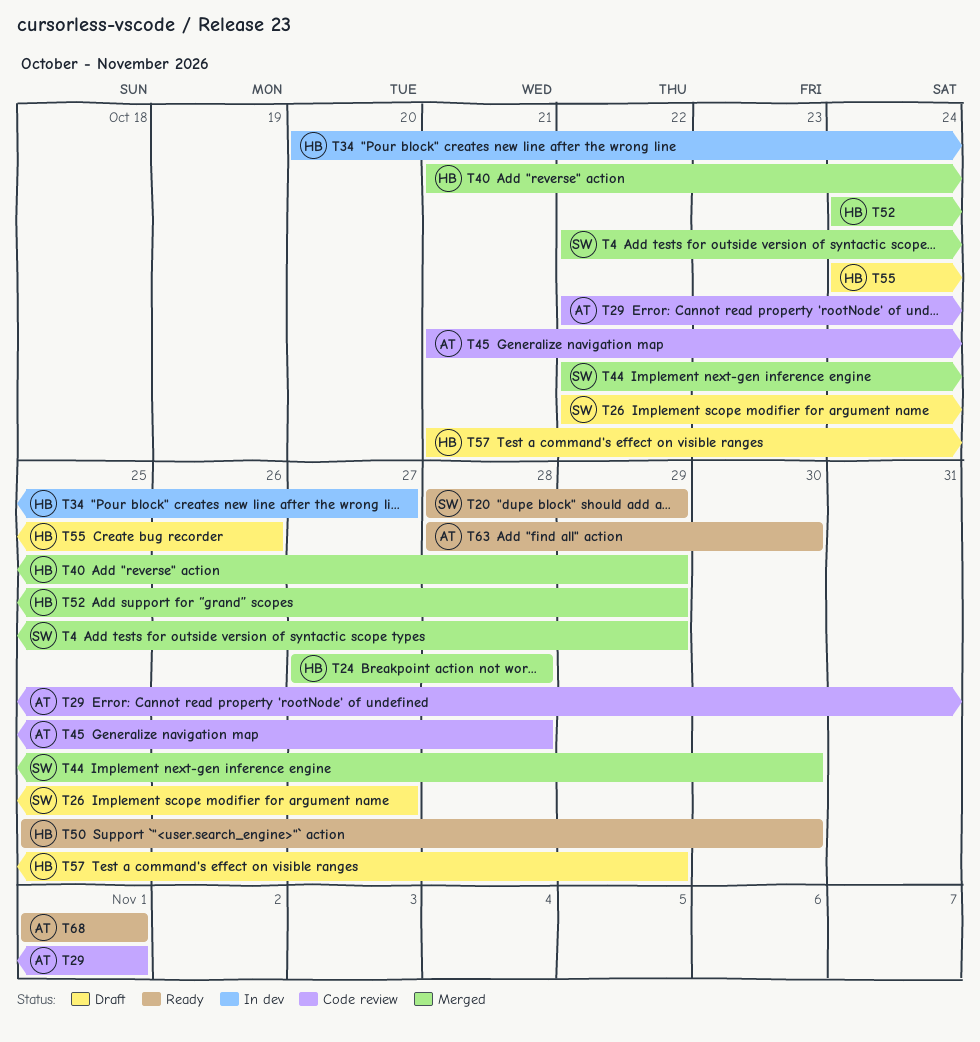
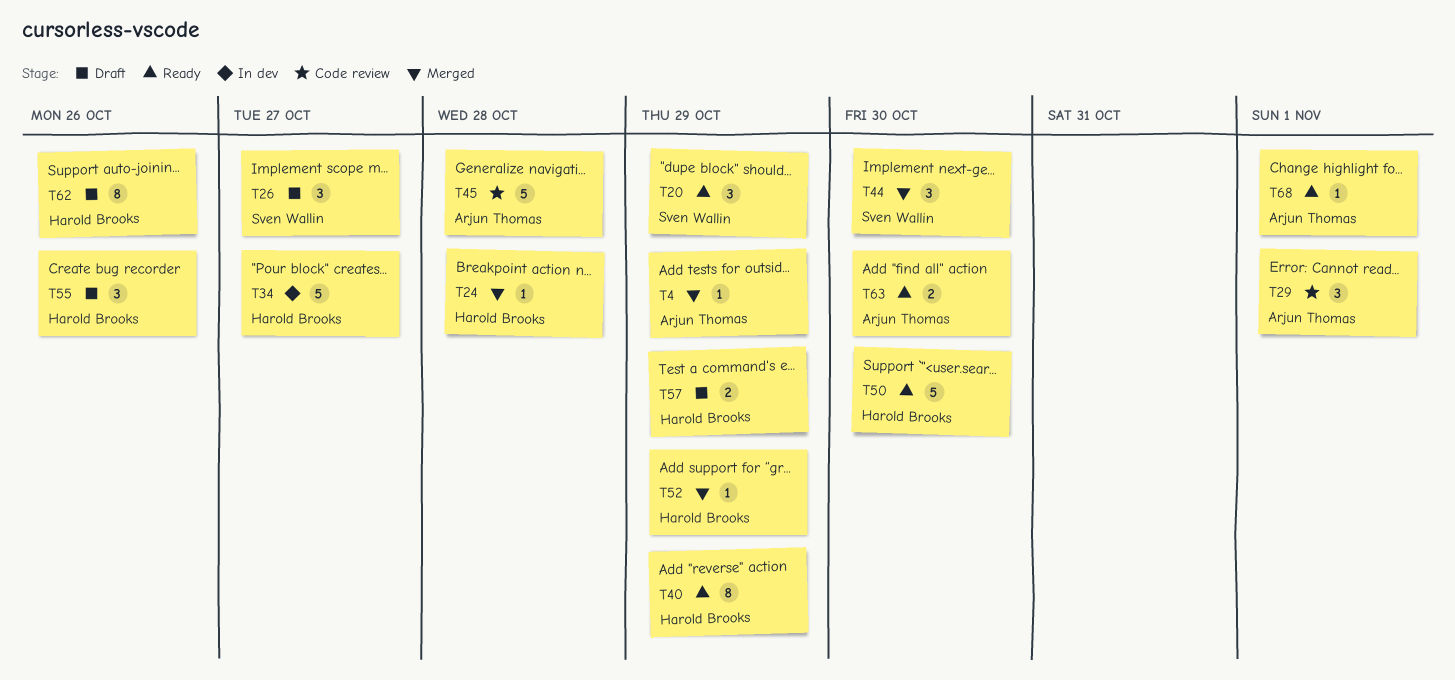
T4, owner: Sven Wallin -> Arjun Thomas
T40, status: Merged -> Ready
T62: none -> present

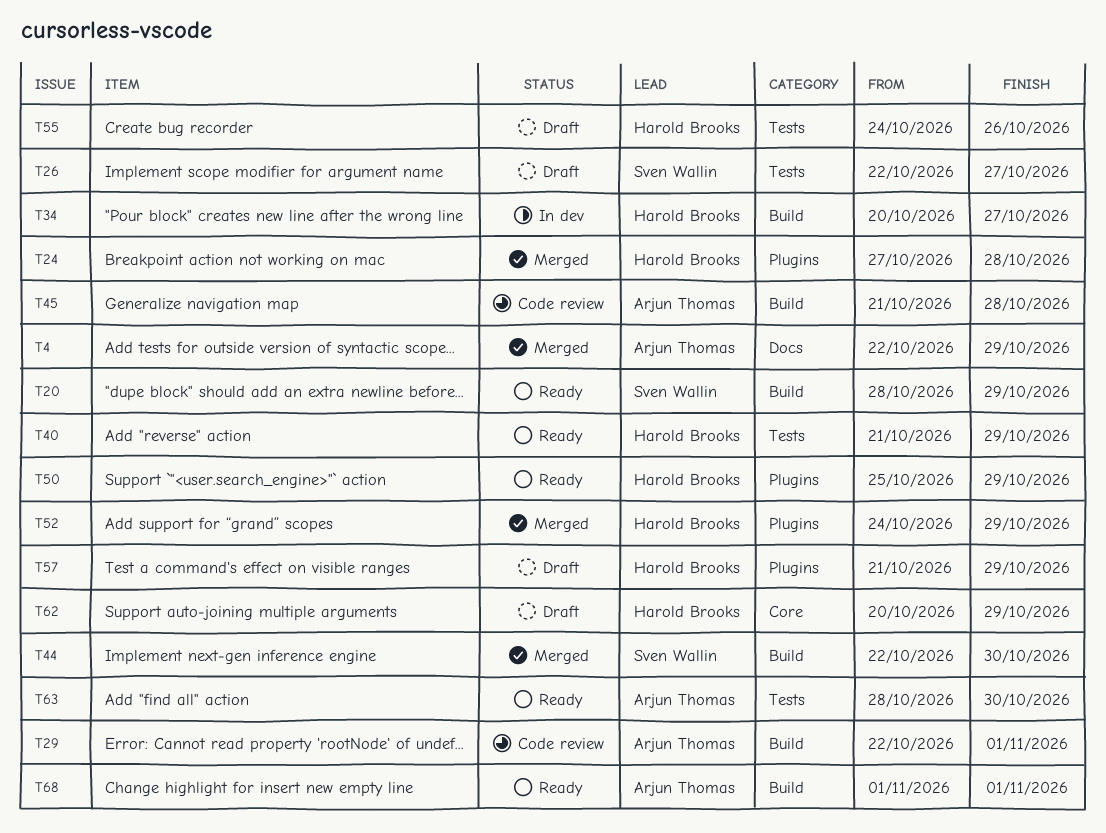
T50, due: Oct 30 -> Oct 29
T62, due: Oct 26 -> Oct 29

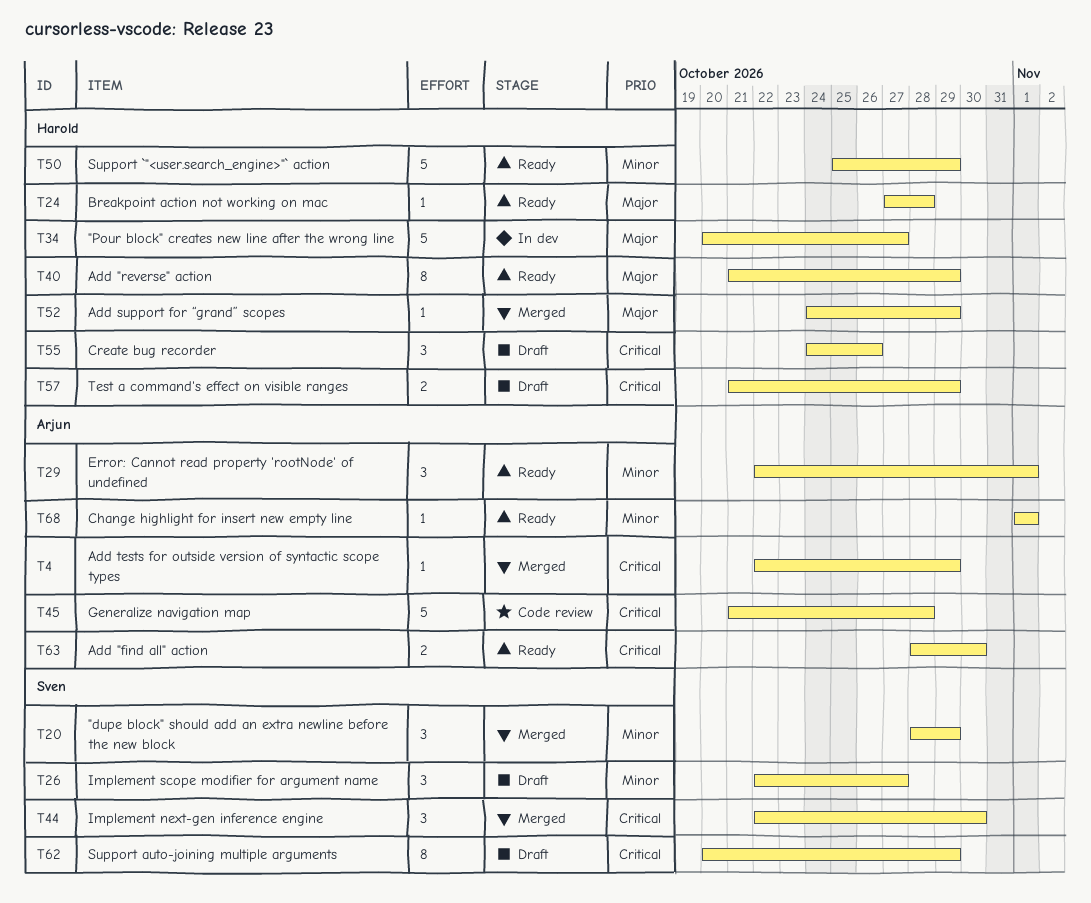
T20, status: Ready -> Merged
T24, status: Merged -> Ready
T29, status: Code review -> Ready
T62, owner: Harold Brooks -> Sven Wallin

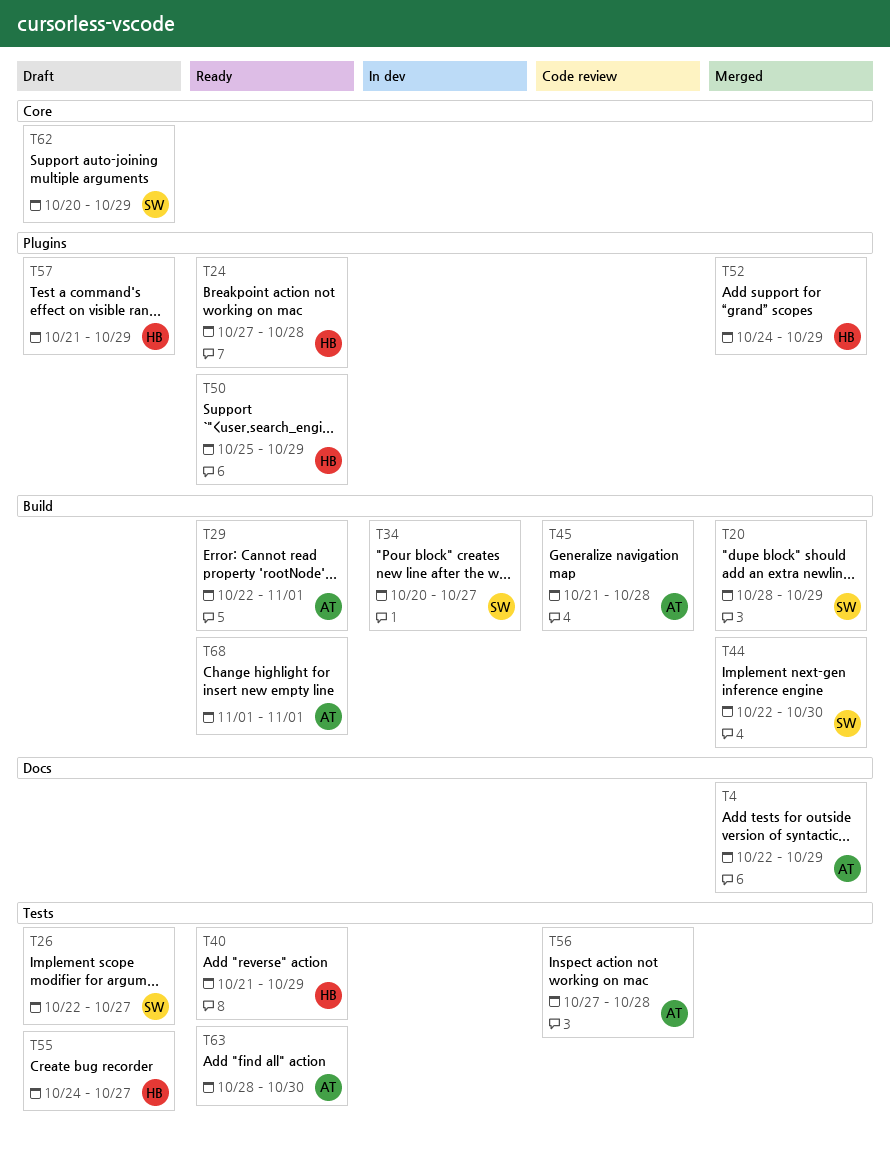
T34, owner: Harold -> Sven
T55, due: Oct 26 -> Oct 27
T56: none -> present

